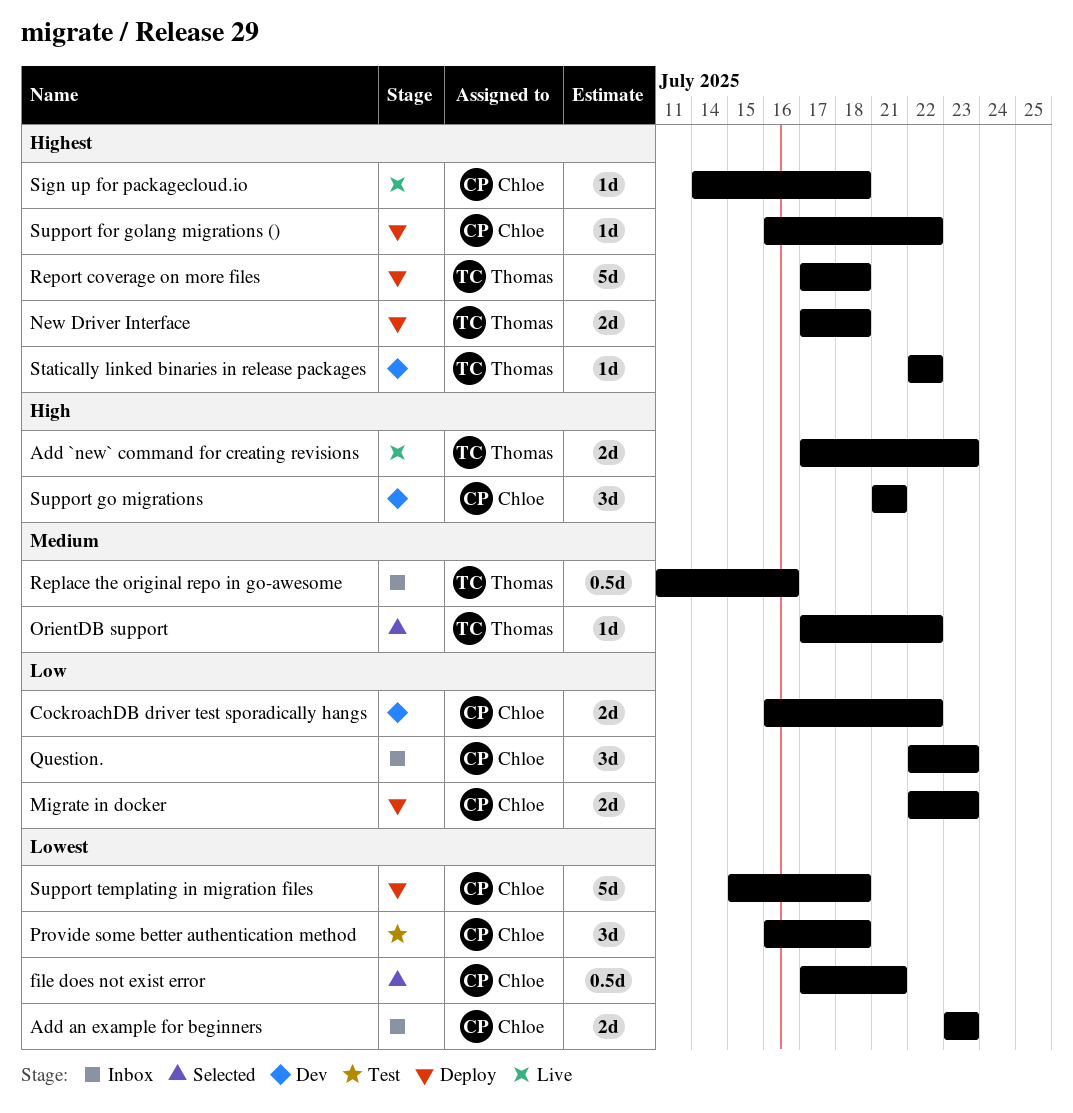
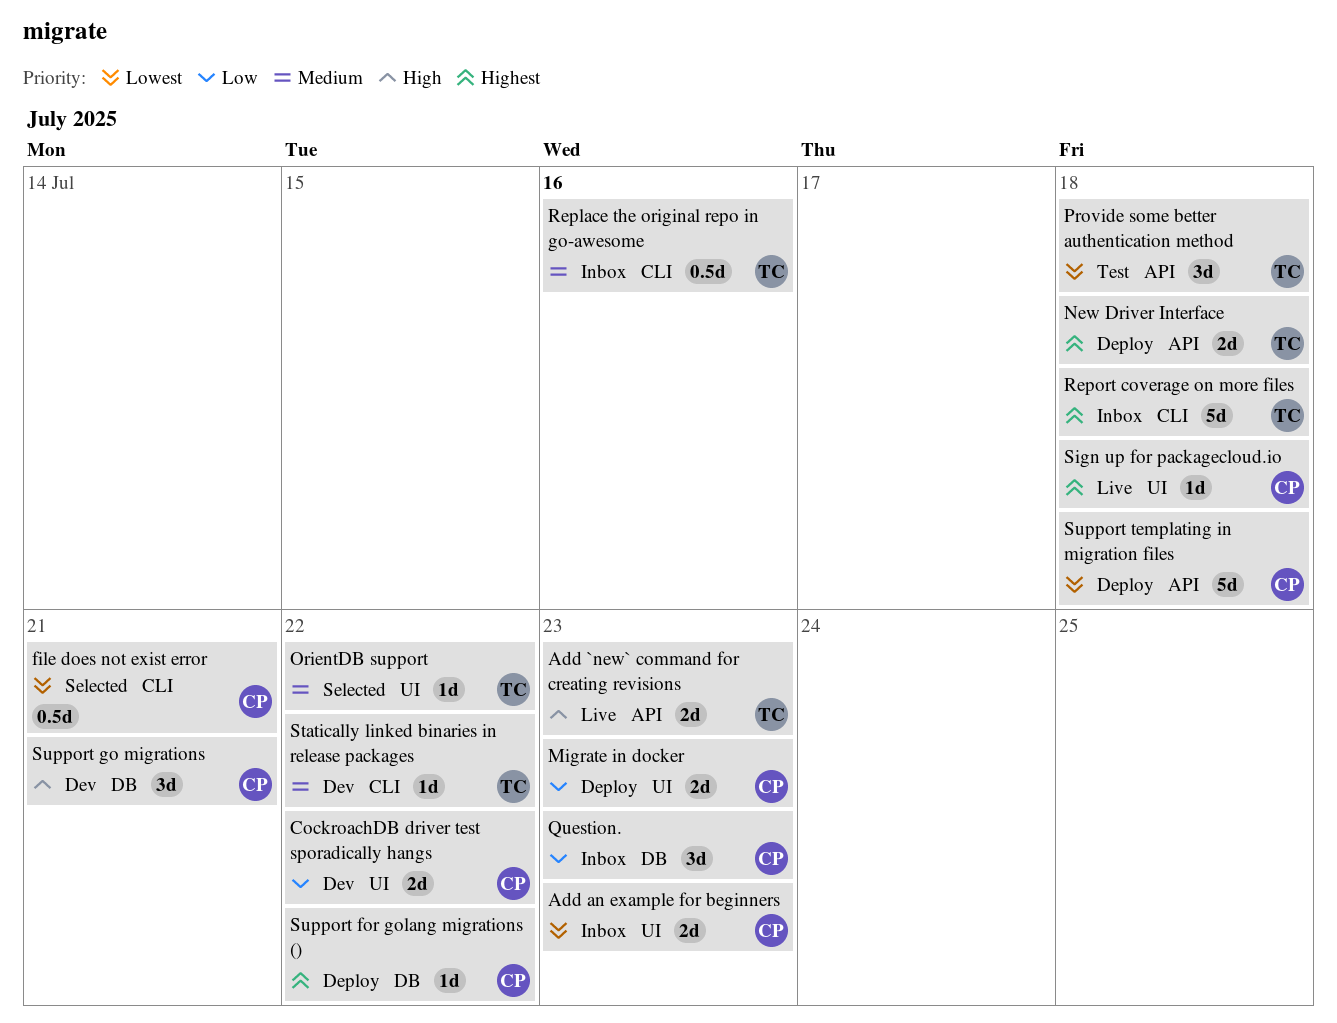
Provide some better authentication method, owner: Chloe -> Thomas
Report coverage on more files, status: Deploy -> Inbox
Statically linked binaries in release packages, priority: Highest -> Medium

